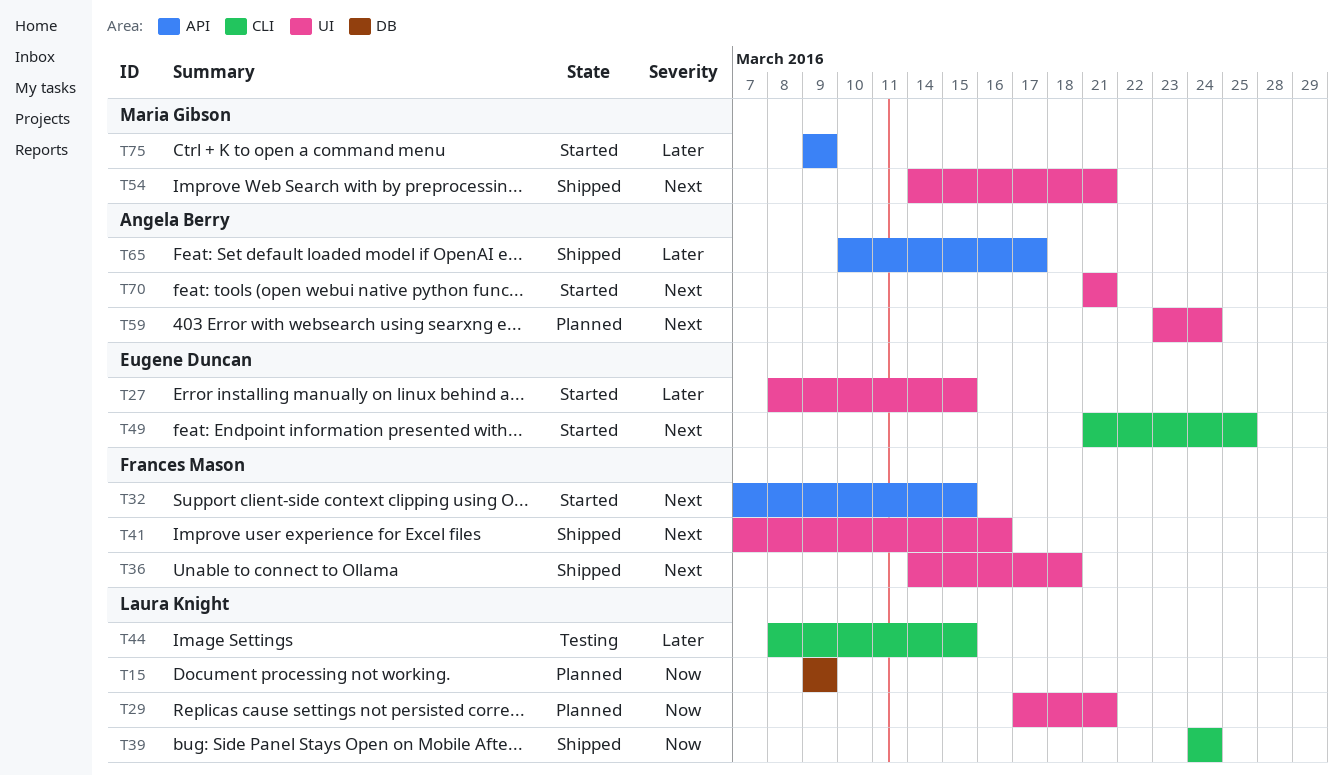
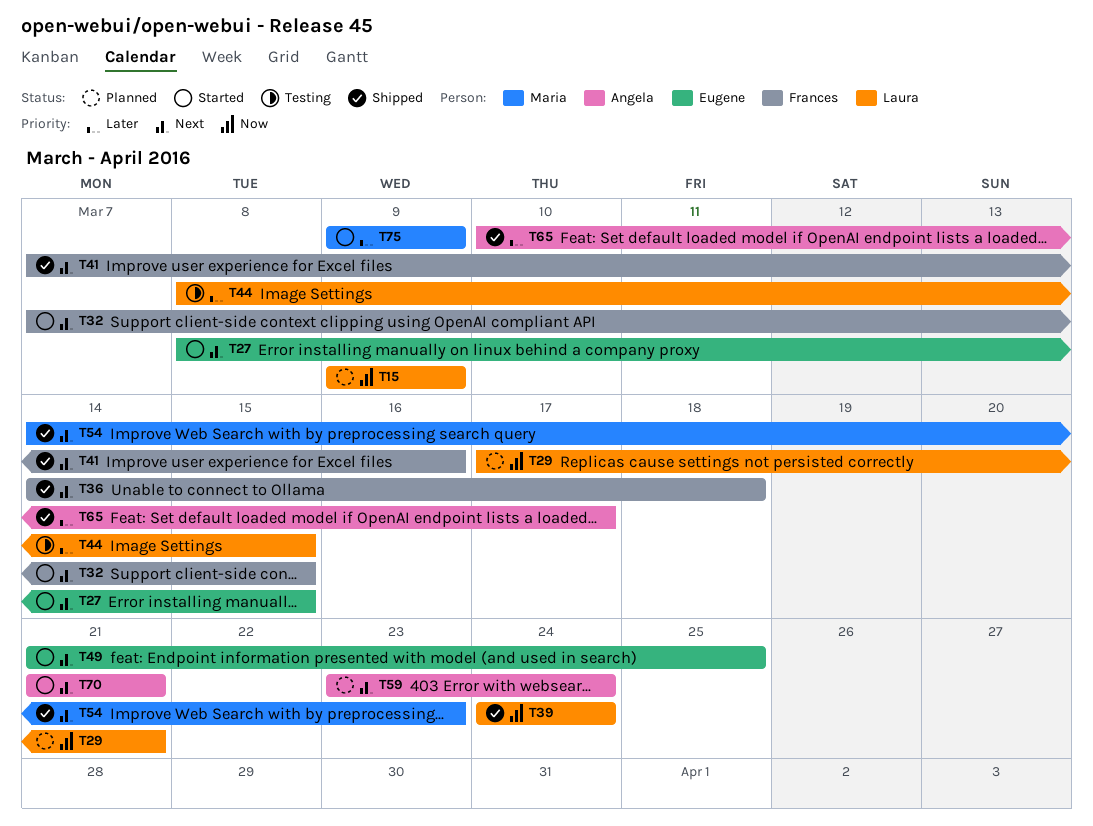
T27, priority: Later -> Next
T54, due: Mar 21 -> Mar 23

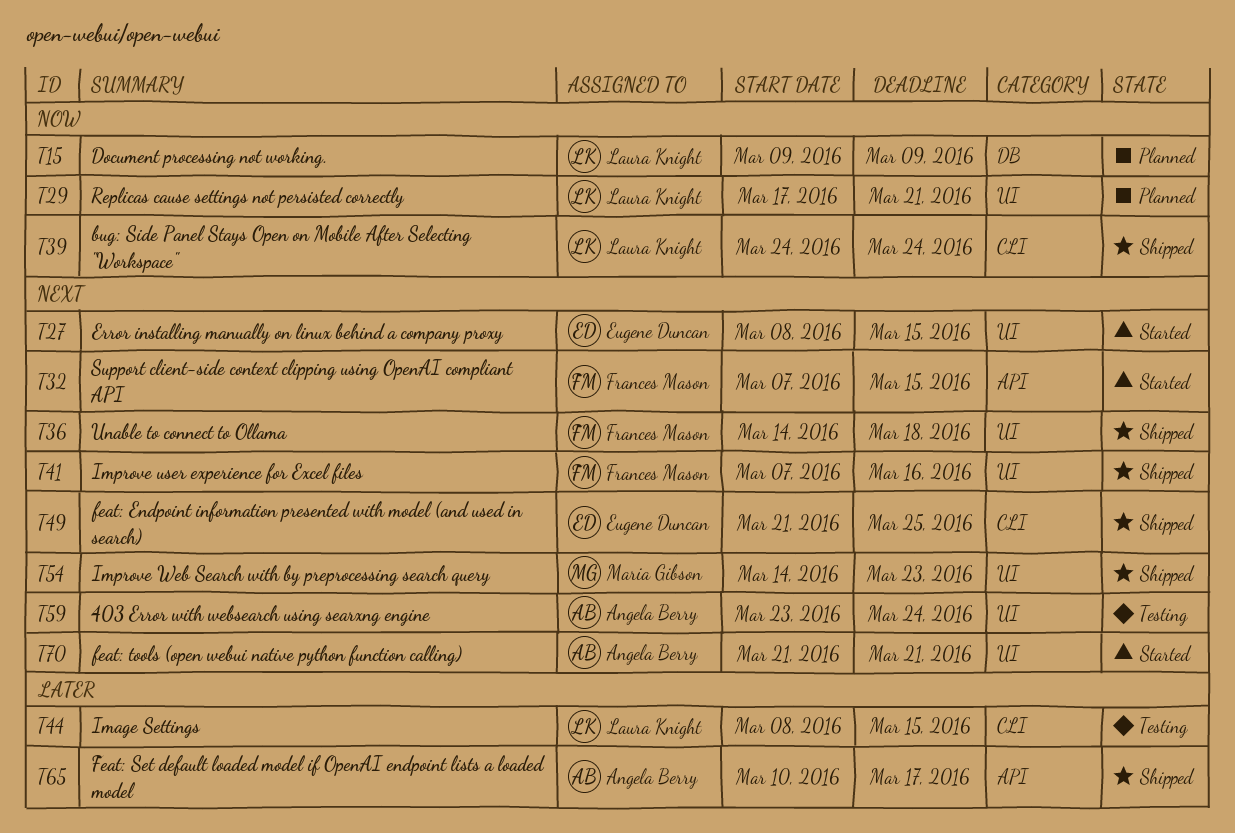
T49, status: Started -> Shipped
T59, status: Planned -> Testing
T75: present -> none

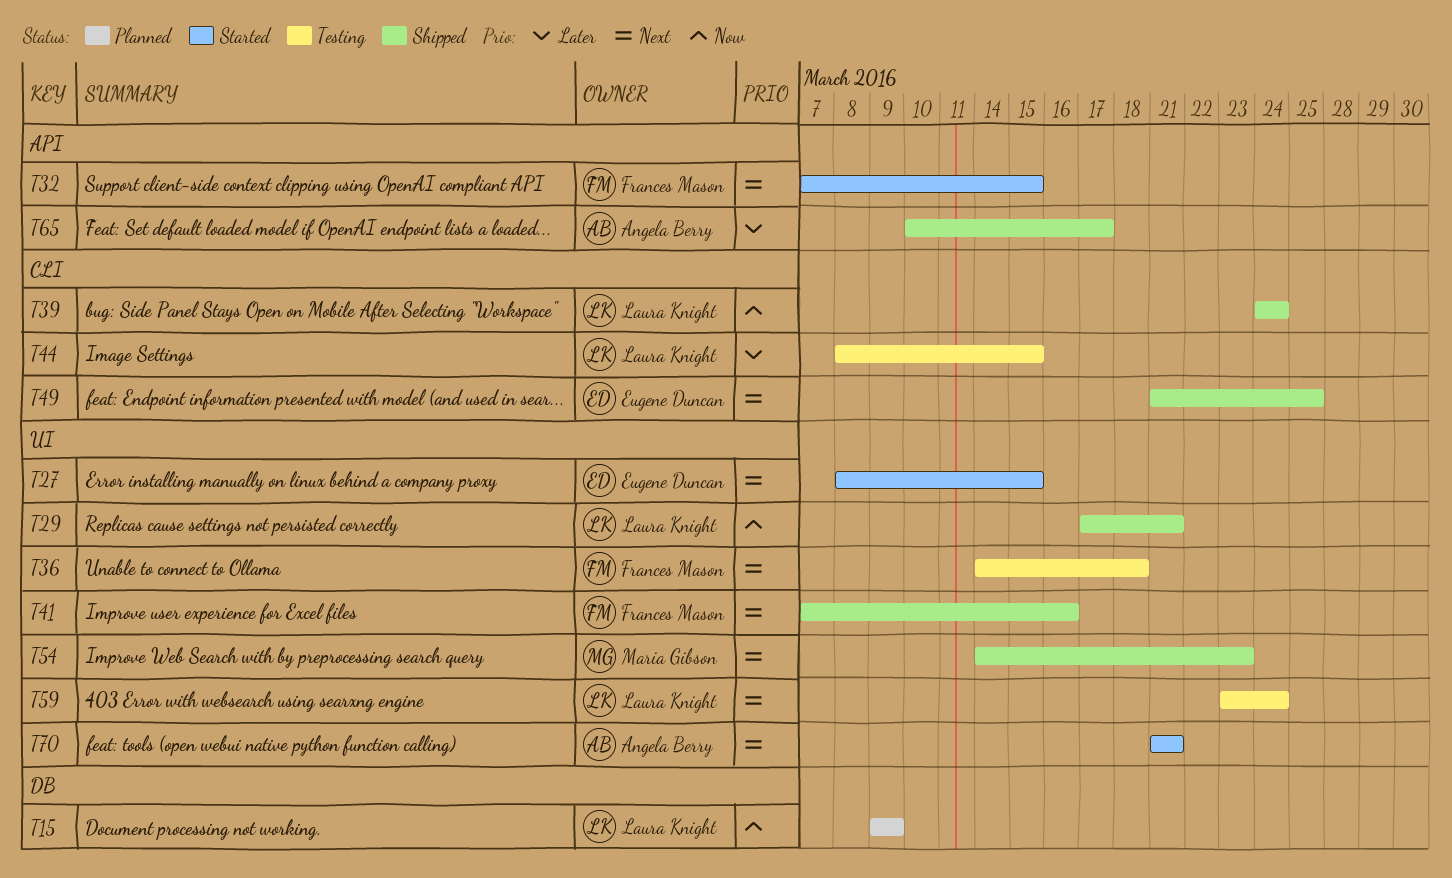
T29, status: Planned -> Shipped
T36, status: Shipped -> Testing
T59, owner: Angela Berry -> Laura Knight

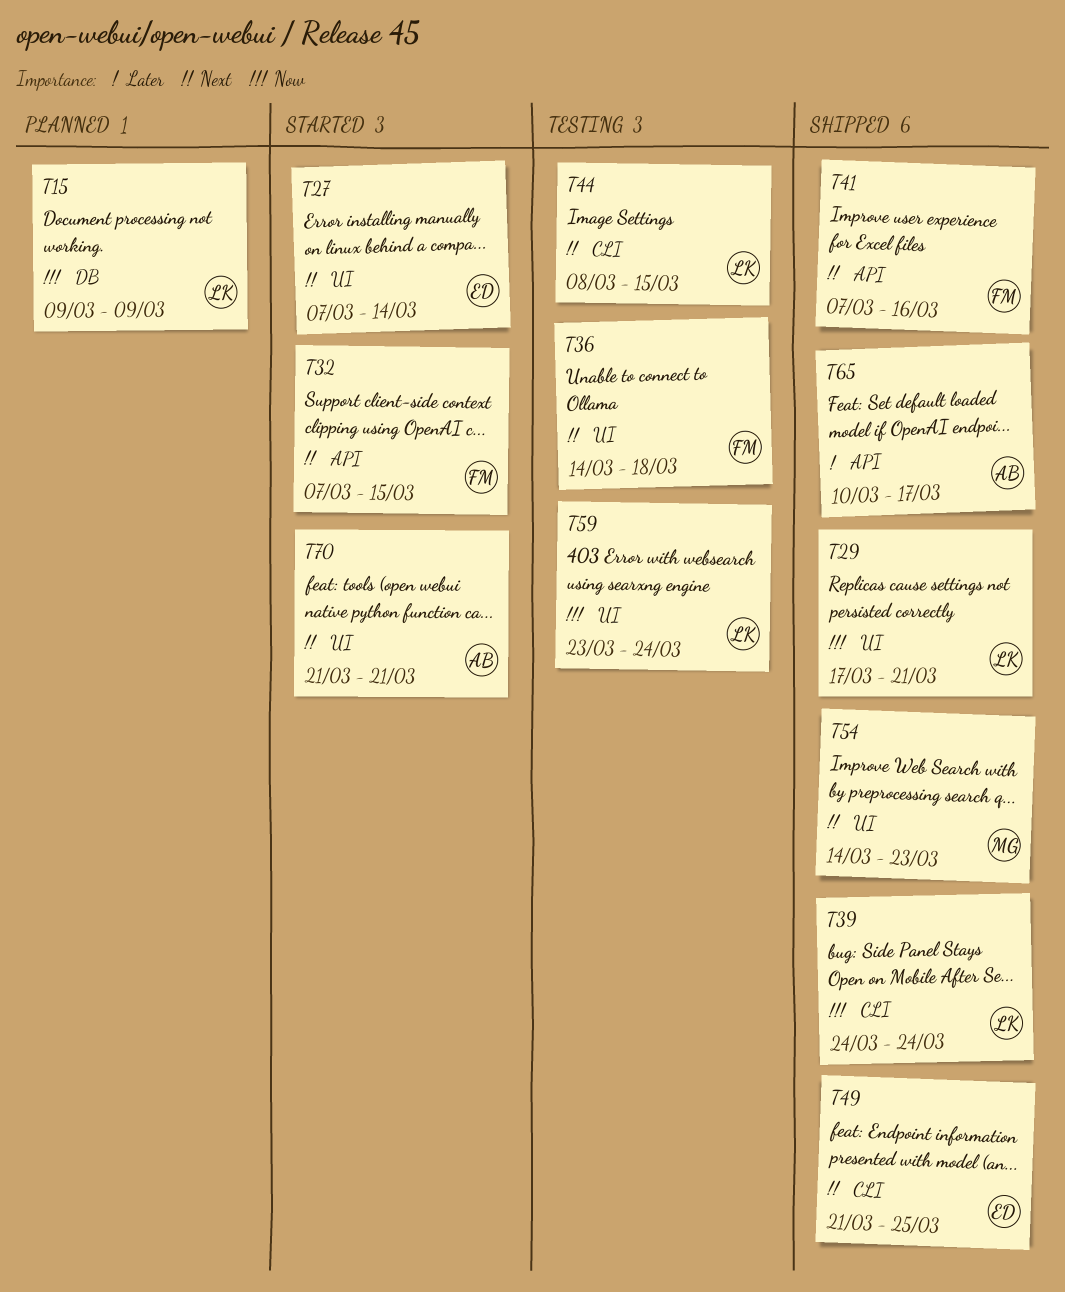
T27, start: Mar 8 -> Mar 7
T27, due: Mar 15 -> Mar 14
T41, label: UI -> API
T44, priority: Later -> Next
T59, priority: Next -> Now

